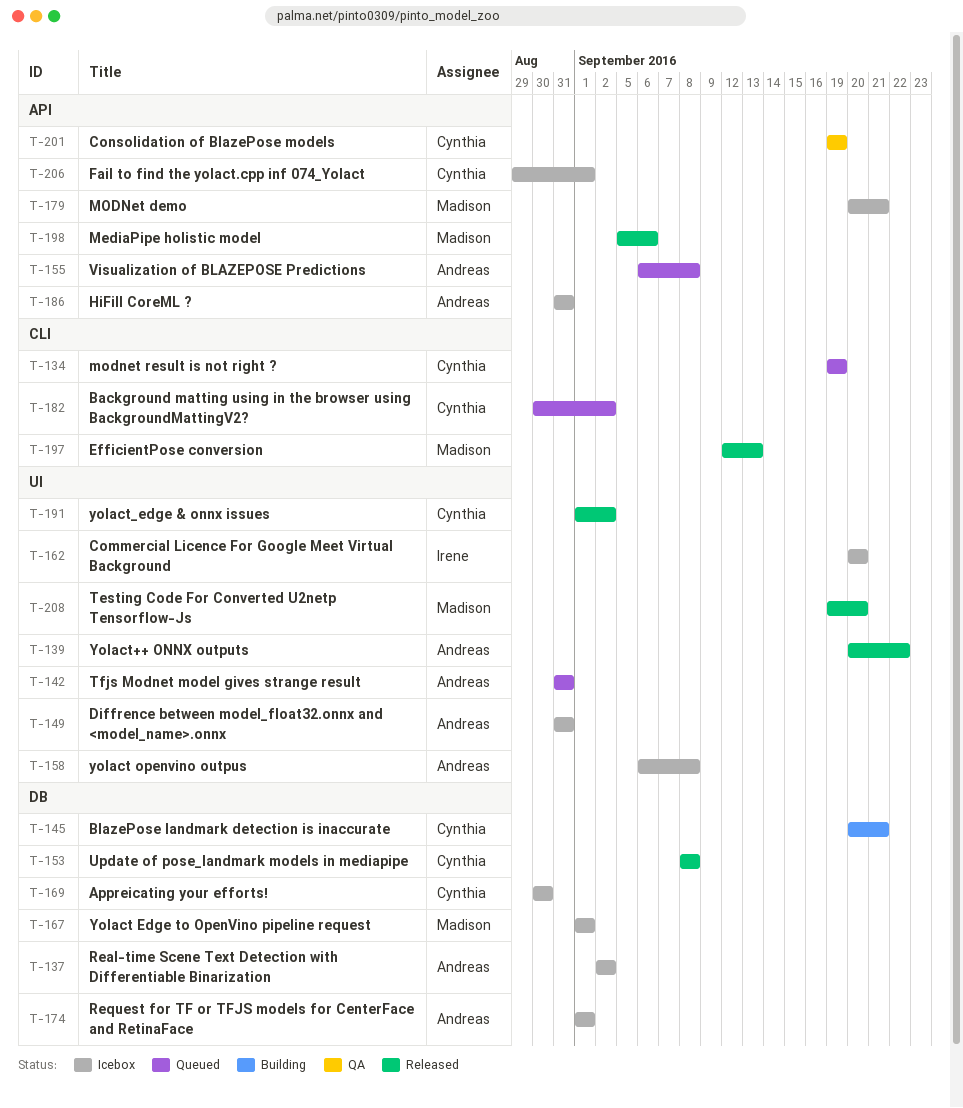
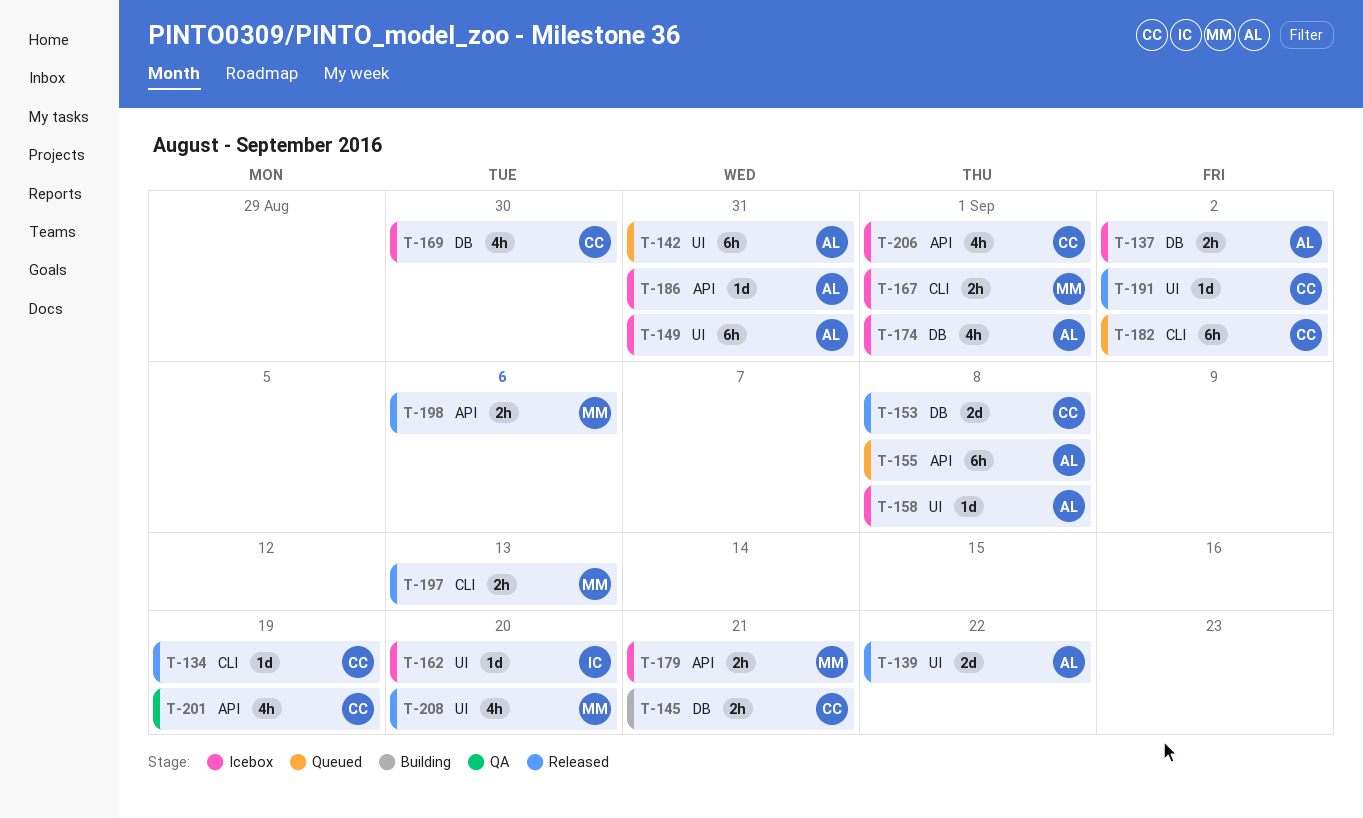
T-134, status: Queued -> Released
T-167, label: DB -> CLI

